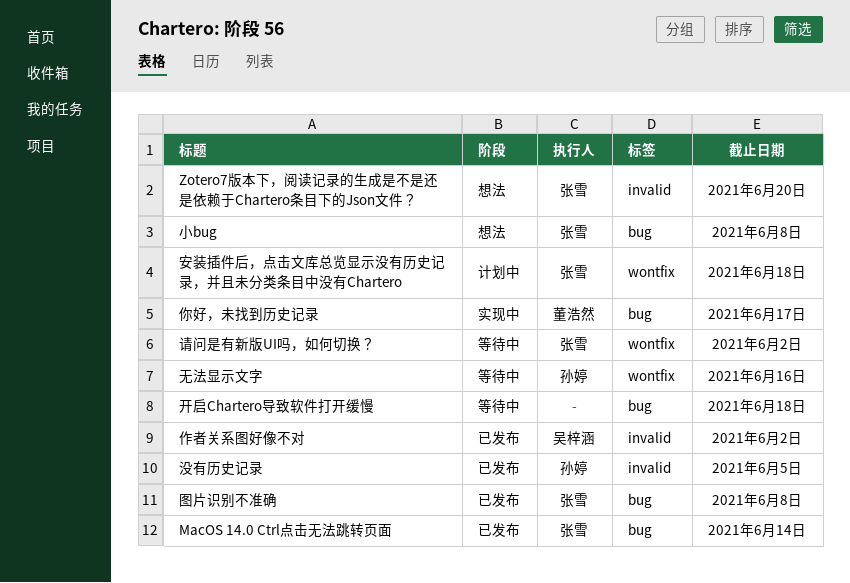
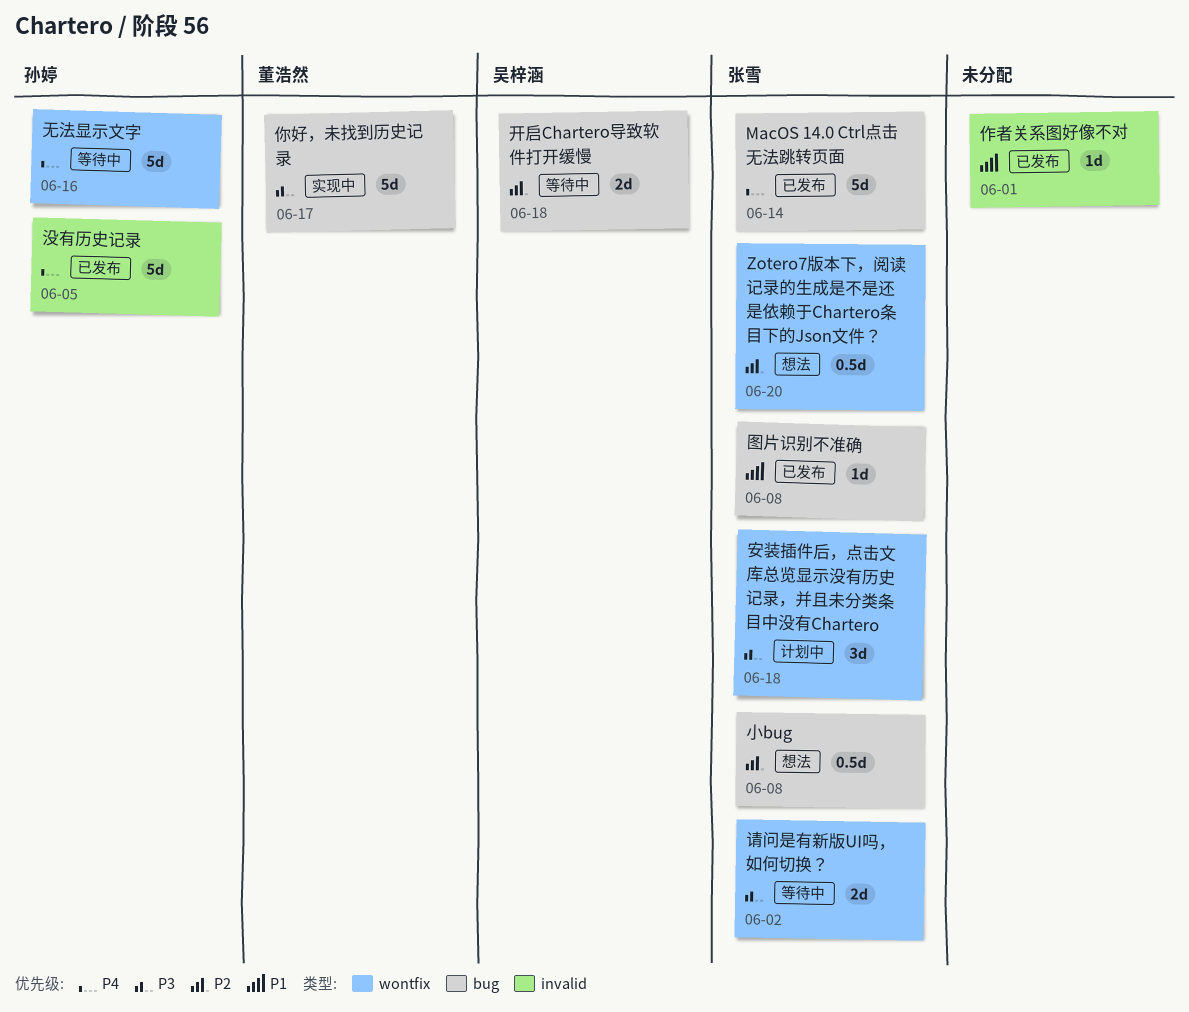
Zotero7版本下，阅读记录的生成是不是还是依赖于Chartero条目下的Json文件？, label: invalid -> wontfix
作者关系图好像不对, owner: 吴梓涵 -> none
作者关系图好像不对, due: Jun 2 -> Jun 1
开启Chartero导致软件打开缓慢, owner: none -> 吴梓涵

